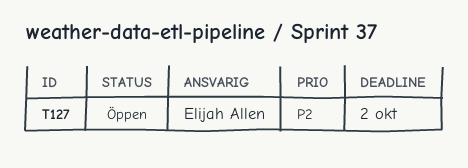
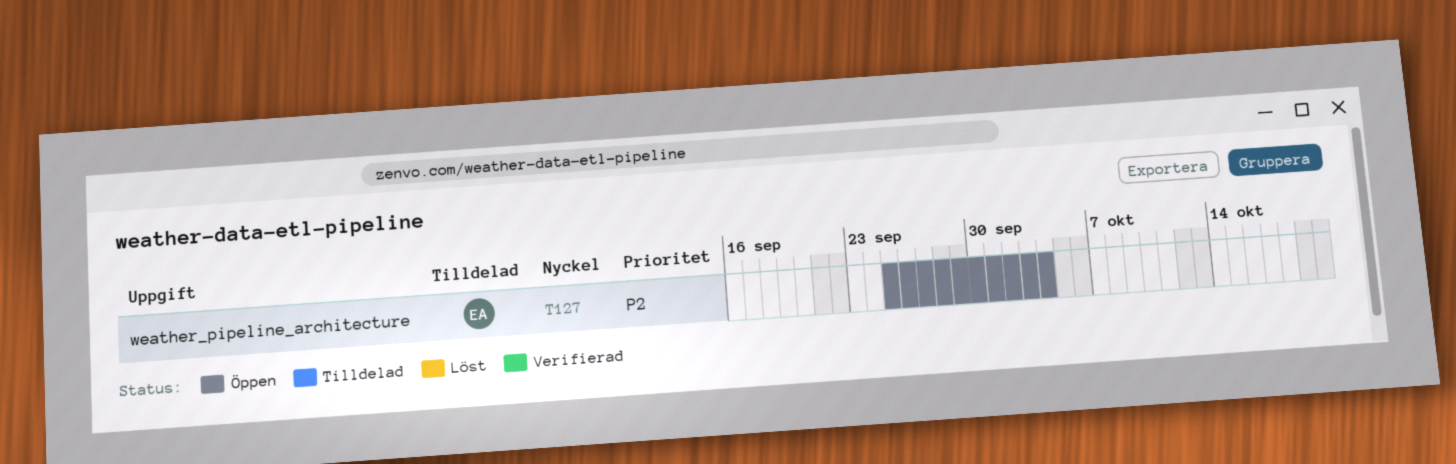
T127, due: Oct 2 -> Oct 4

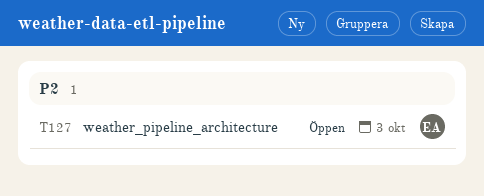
T127, due: Oct 4 -> Oct 3

